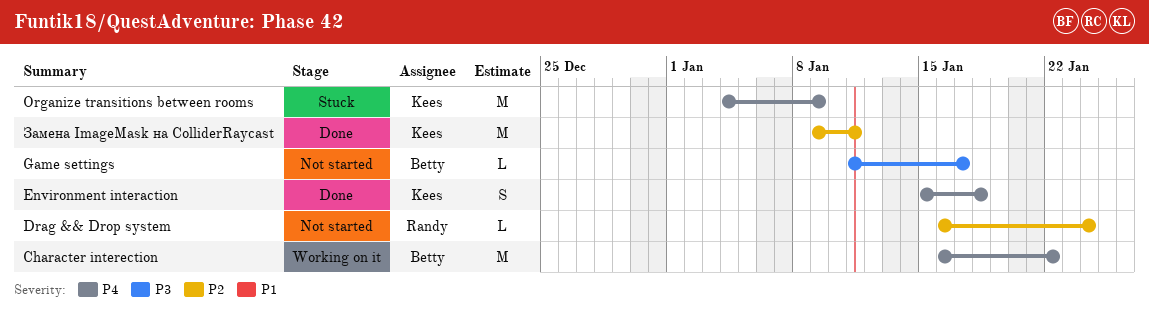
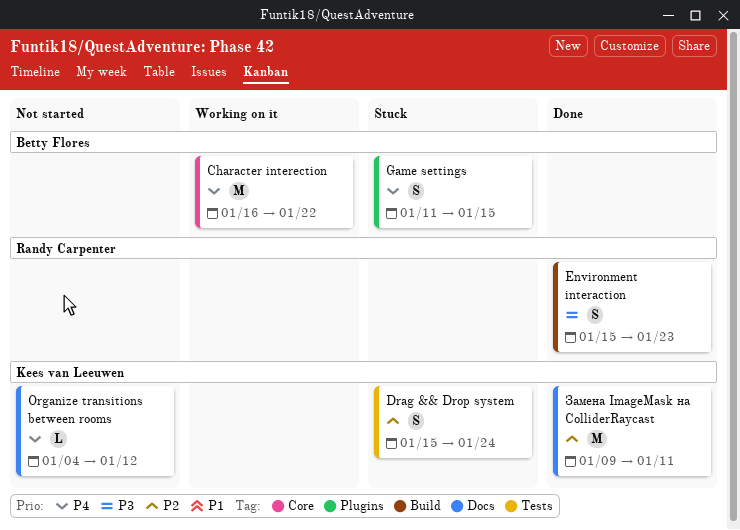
Drag && Drop system, status: Not started -> Stuck
Drag && Drop system, owner: Randy Carpenter -> Kees van Leeuwen
Drag && Drop system, estimate: L -> S
Drag && Drop system, start: Jan 16 -> Jan 15
Environment interaction, owner: Kees van Leeuwen -> Randy Carpenter
Environment interaction, priority: P4 -> P3
Environment interaction, due: Jan 18 -> Jan 23
Game settings, status: Not started -> Stuck
Game settings, priority: P3 -> P4
Game settings, estimate: L -> S
Game settings, due: Jan 17 -> Jan 15
Organize transitions between rooms, status: Stuck -> Not started
Organize transitions between rooms, estimate: M -> L
Organize transitions between rooms, due: Jan 9 -> Jan 12

